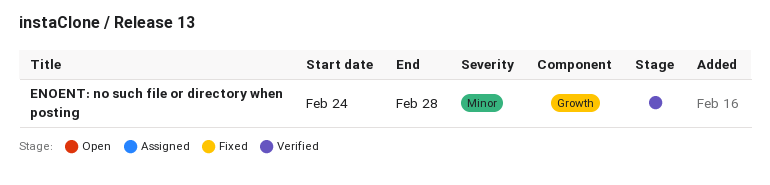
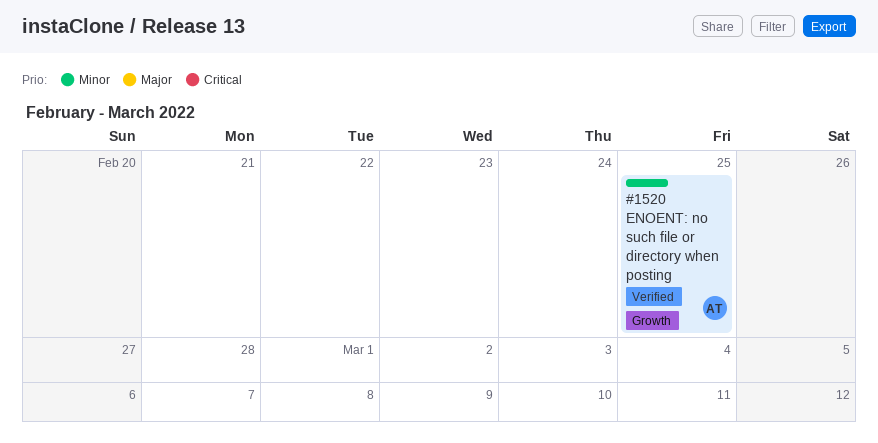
ENOENT: no such file or directory when posting, due: Feb 28 -> Feb 25

